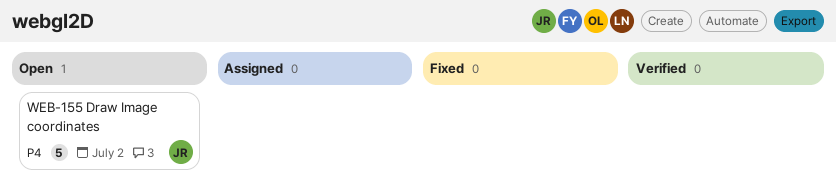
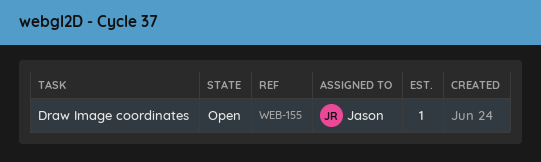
WEB-155, estimate: 5 -> 1

